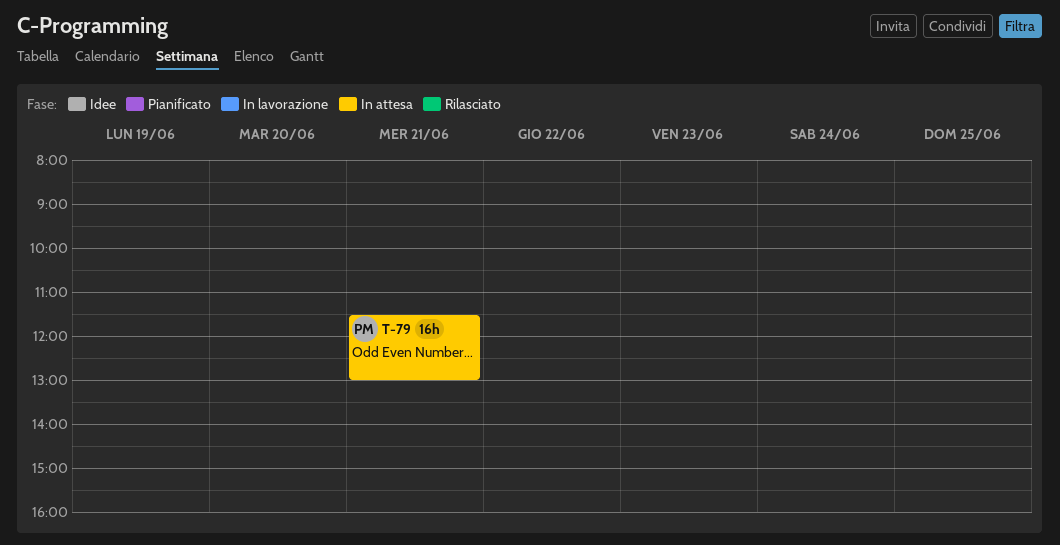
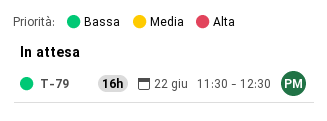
T-79, day: Jun 21 -> Jun 22
T-79, ends: 13:00 -> 12:30

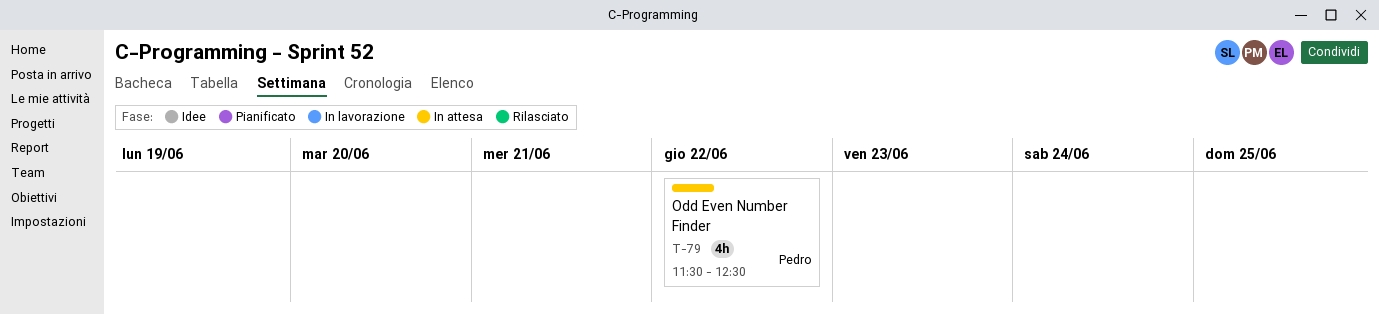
T-79, estimate: 16h -> 4h

